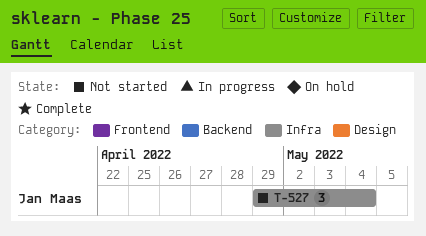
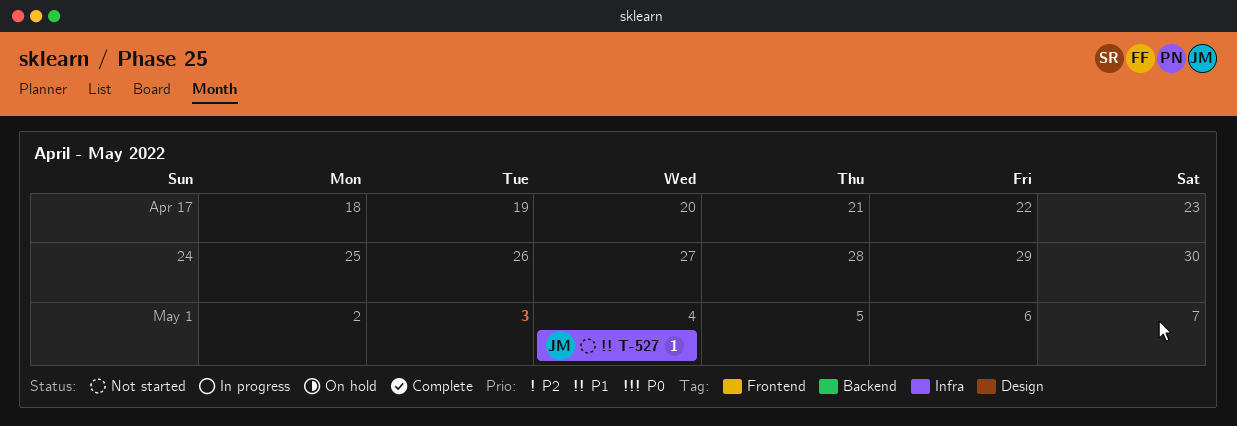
T-527, estimate: 3 -> 1
T-527, start: Apr 29 -> May 4

